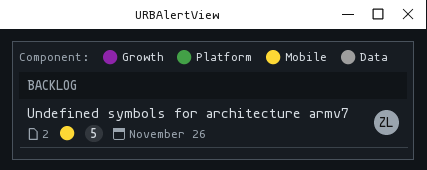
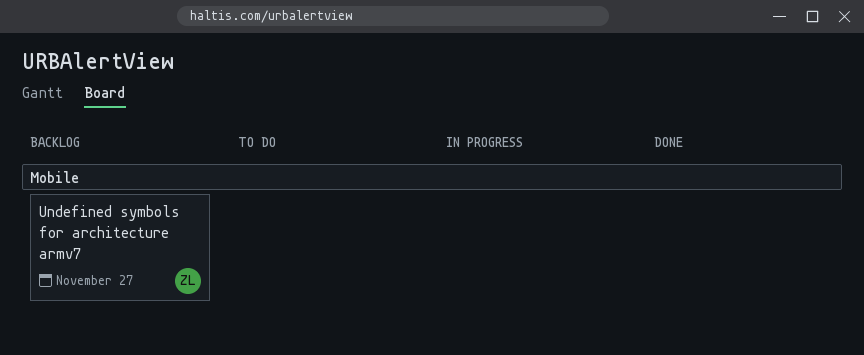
Undefined symbols for architecture armv7, due: Nov 26 -> Nov 27

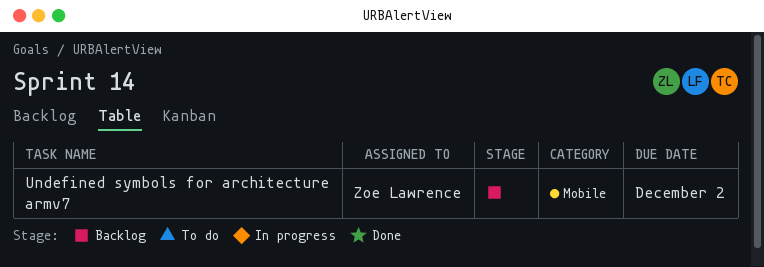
Undefined symbols for architecture armv7, due: Nov 27 -> Dec 2

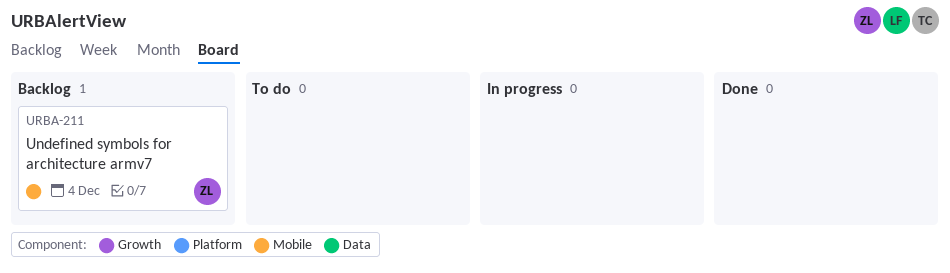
Undefined symbols for architecture armv7, due: Dec 2 -> Dec 4

